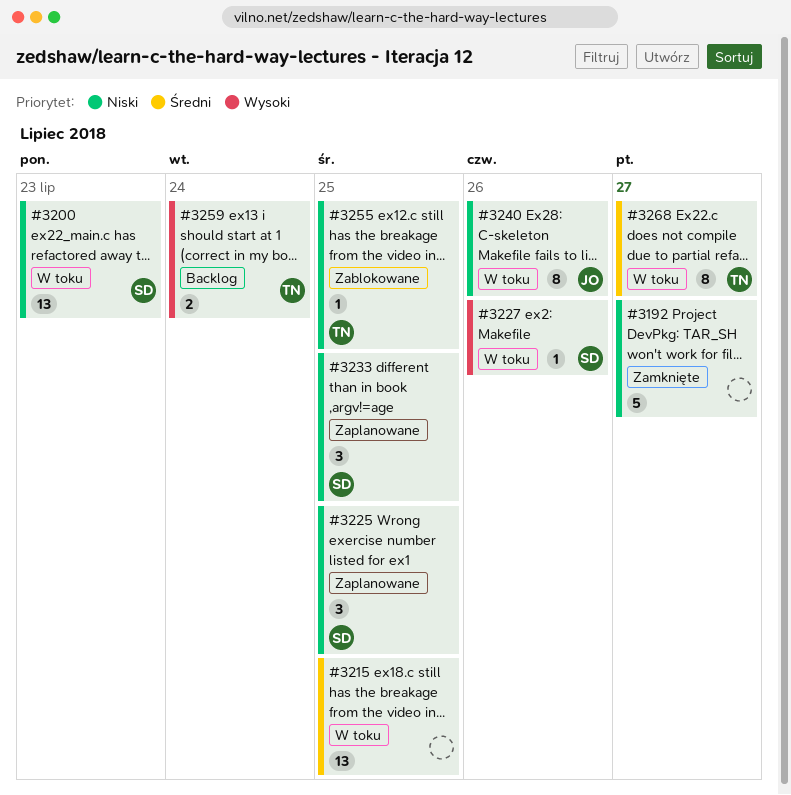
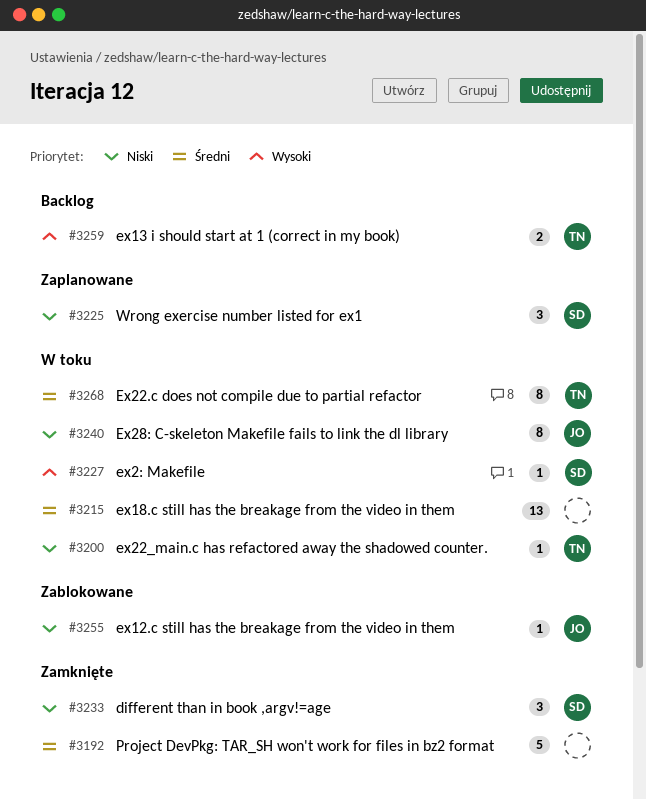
#3192, priority: Niski -> Średni
#3200, owner: SD -> TN
#3200, estimate: 13 -> 1
#3233, status: Zaplanowane -> Zamknięte
#3255, owner: TN -> JO

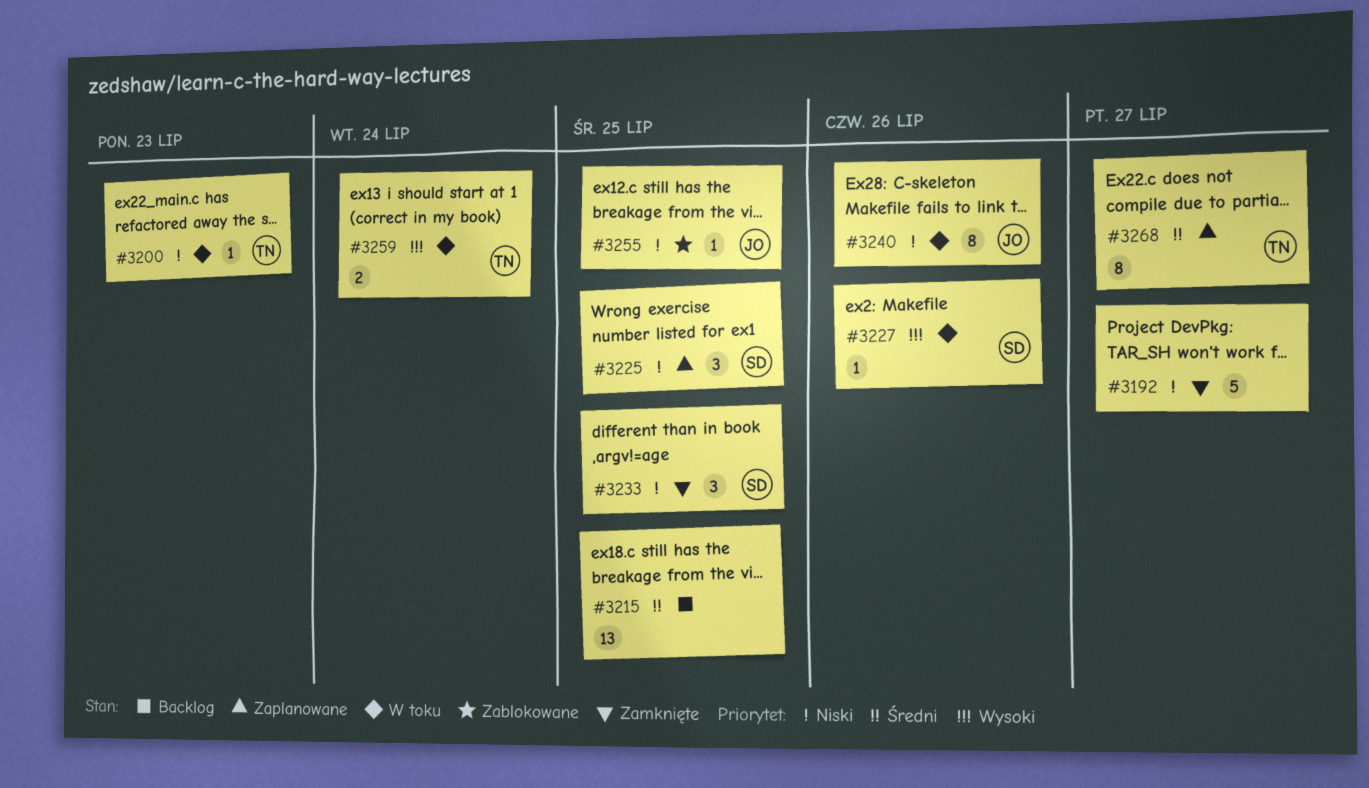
#3192, priority: Średni -> Niski
#3215, status: W toku -> Backlog
#3259, status: Backlog -> W toku
#3268, status: W toku -> Zaplanowane

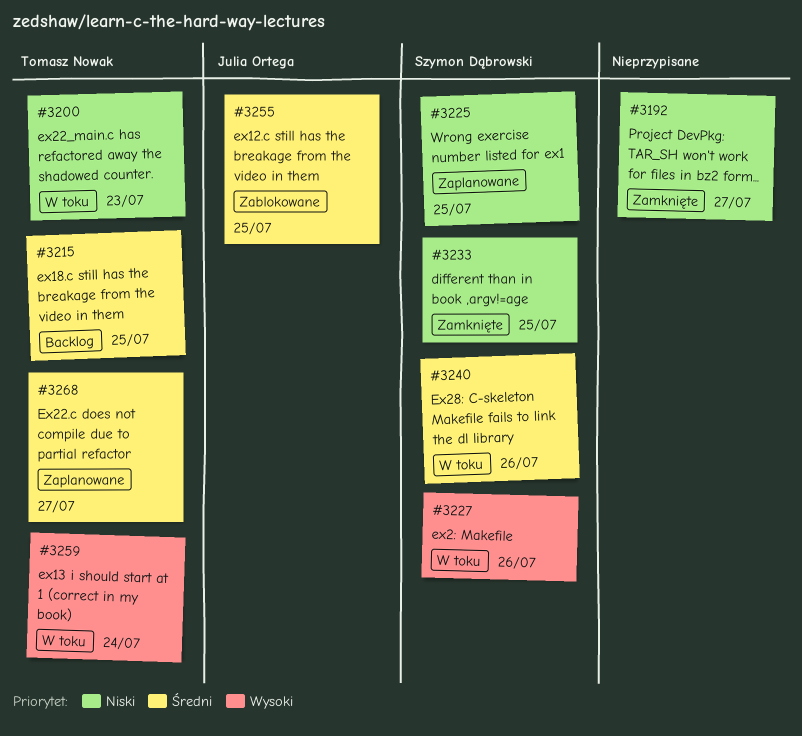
#3215, owner: none -> Tomasz Nowak
#3240, owner: Julia Ortega -> Szymon Dąbrowski
#3240, priority: Niski -> Średni
#3255, priority: Niski -> Średni

